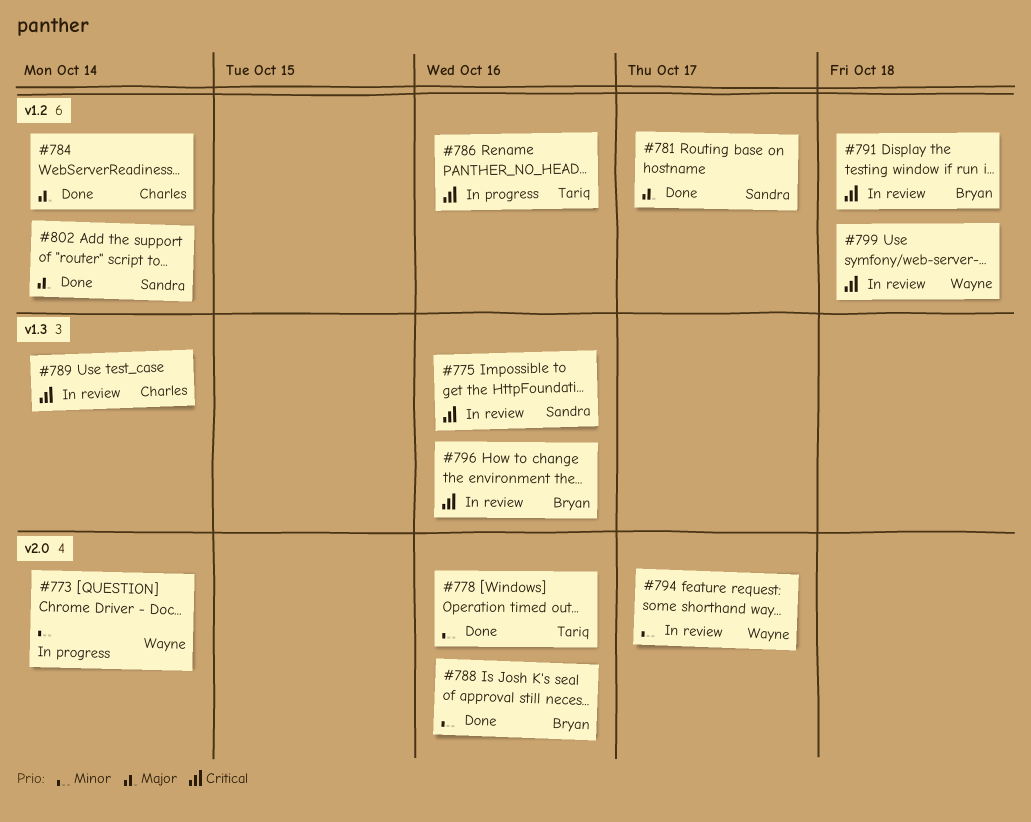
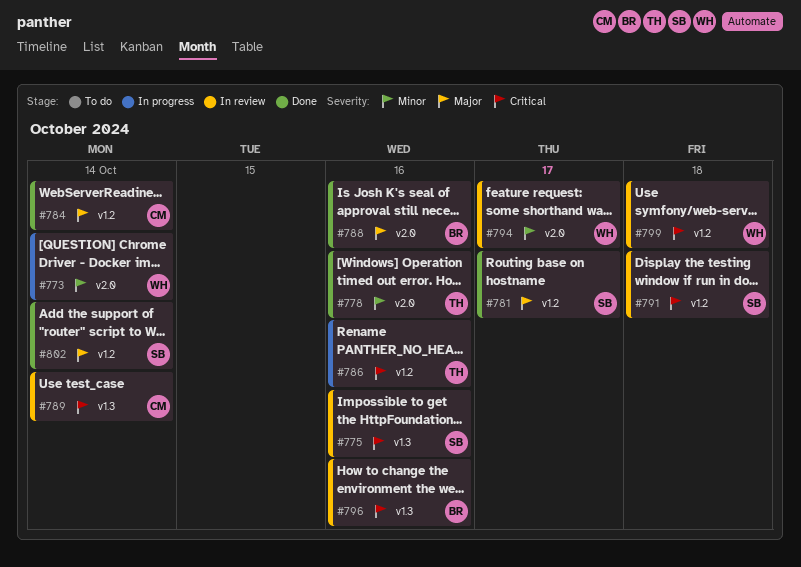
#788, priority: Minor -> Major
#791, owner: Bryan -> Sandra

